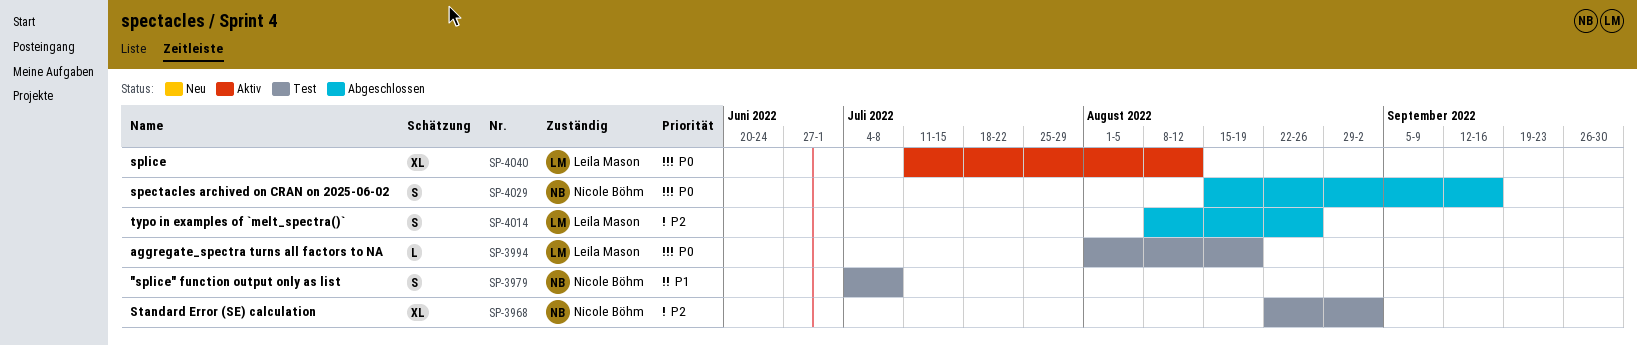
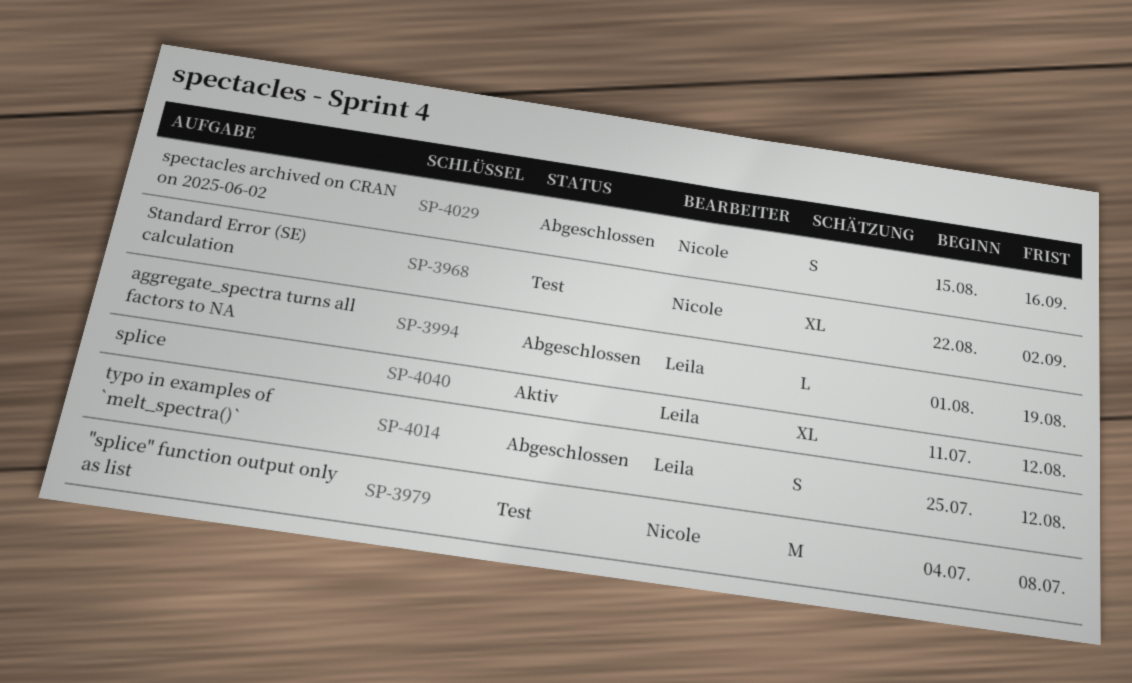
SP-3979, estimate: S -> M
SP-3994, status: Test -> Abgeschlossen
SP-4014, start: Aug 8 -> Jul 25
SP-4014, due: Aug 26 -> Aug 12

